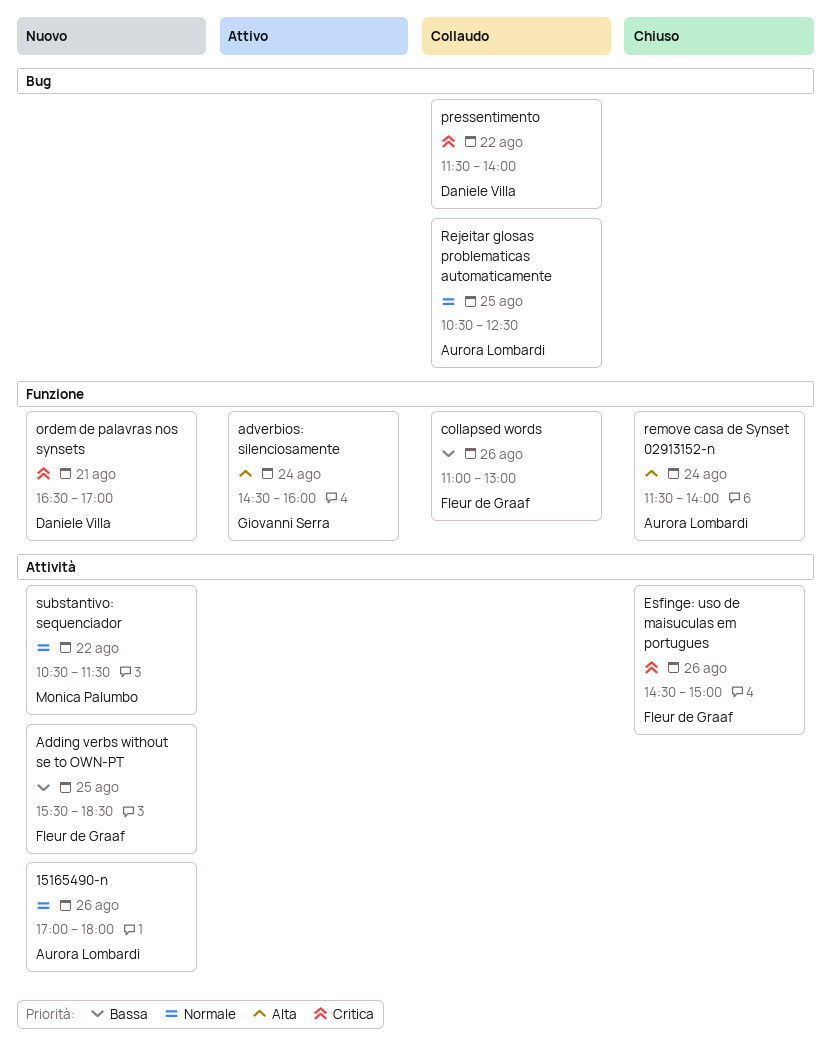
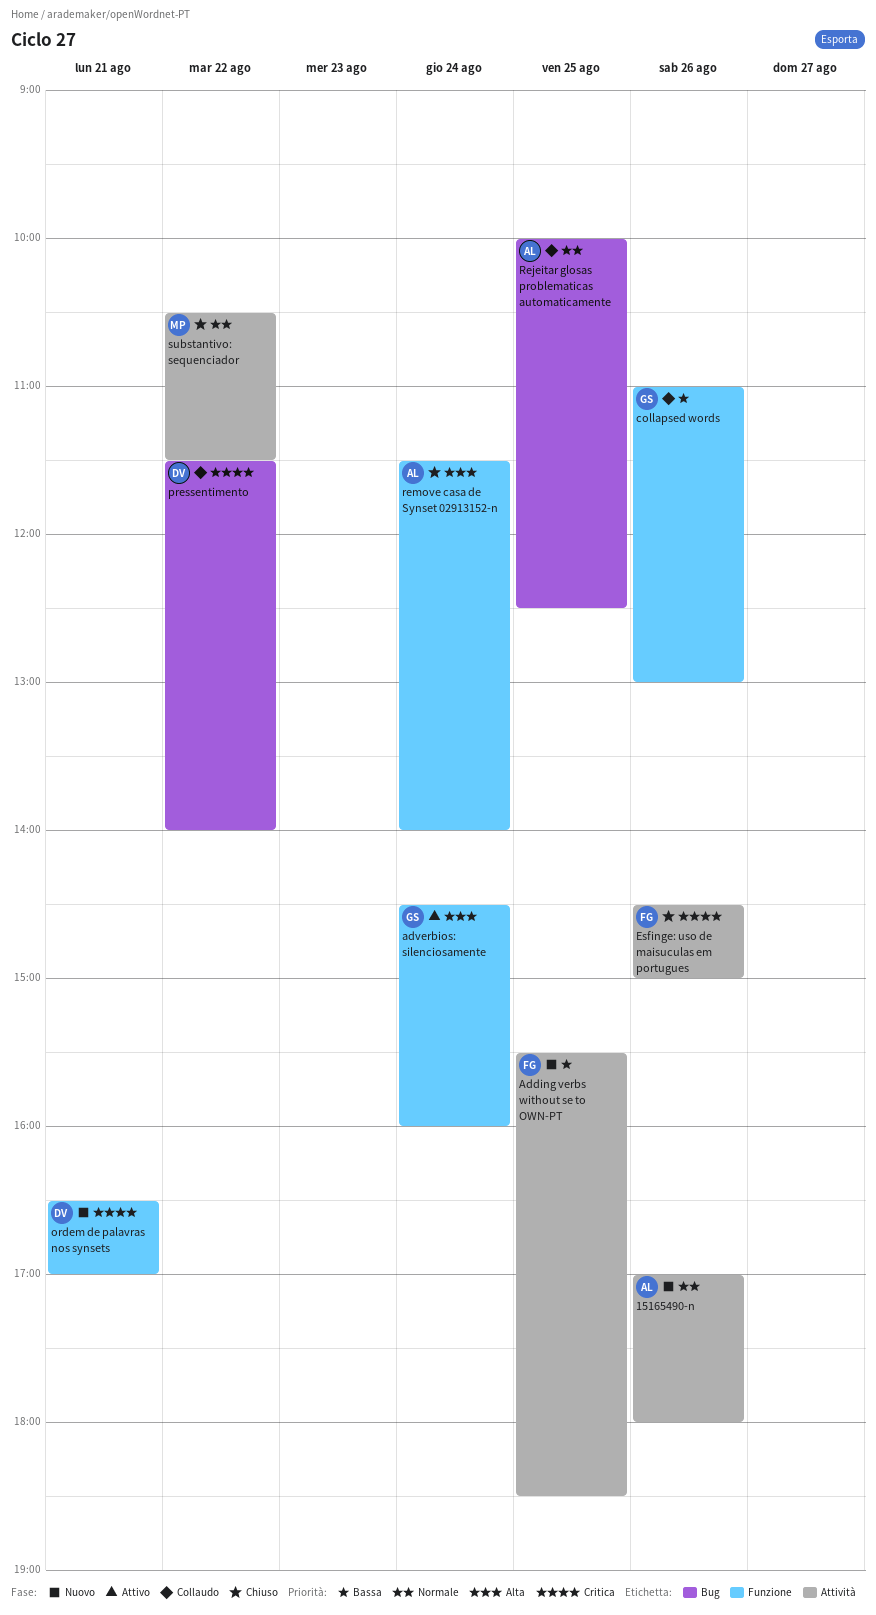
collapsed words, owner: Fleur de Graaf -> Giovanni Serra
Rejeitar glosas problematicas automaticamente, begins: 10:30 -> 10:00
substantivo: sequenciador, status: Nuovo -> Chiuso

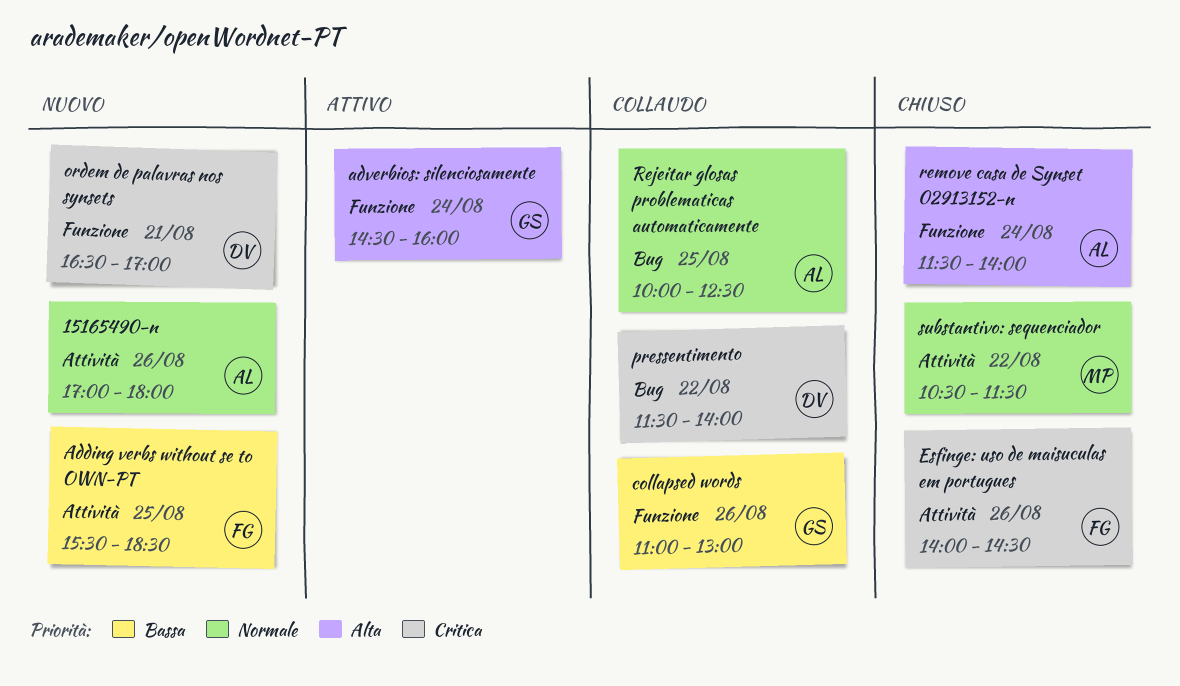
Esfinge: uso de maisuculas em portugues, begins: 14:30 -> 14:00
Esfinge: uso de maisuculas em portugues, ends: 15:00 -> 14:30

